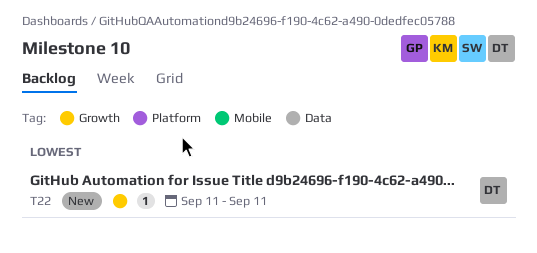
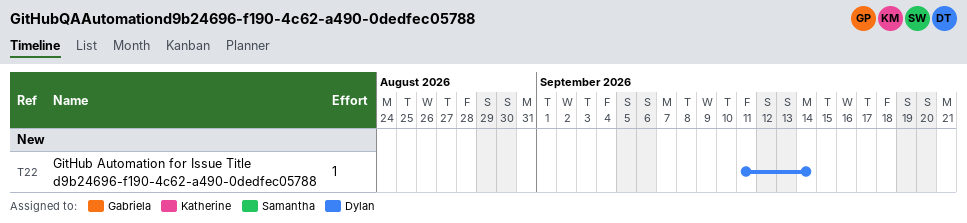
T22, due: Sep 11 -> Sep 14

